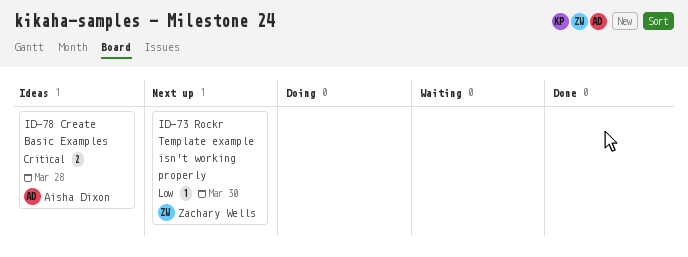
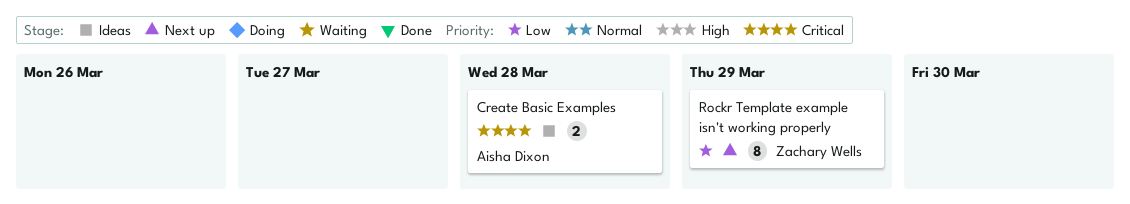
Rockr Template example isn't working properly, estimate: 1 -> 8
Rockr Template example isn't working properly, due: Mar 30 -> Mar 29

